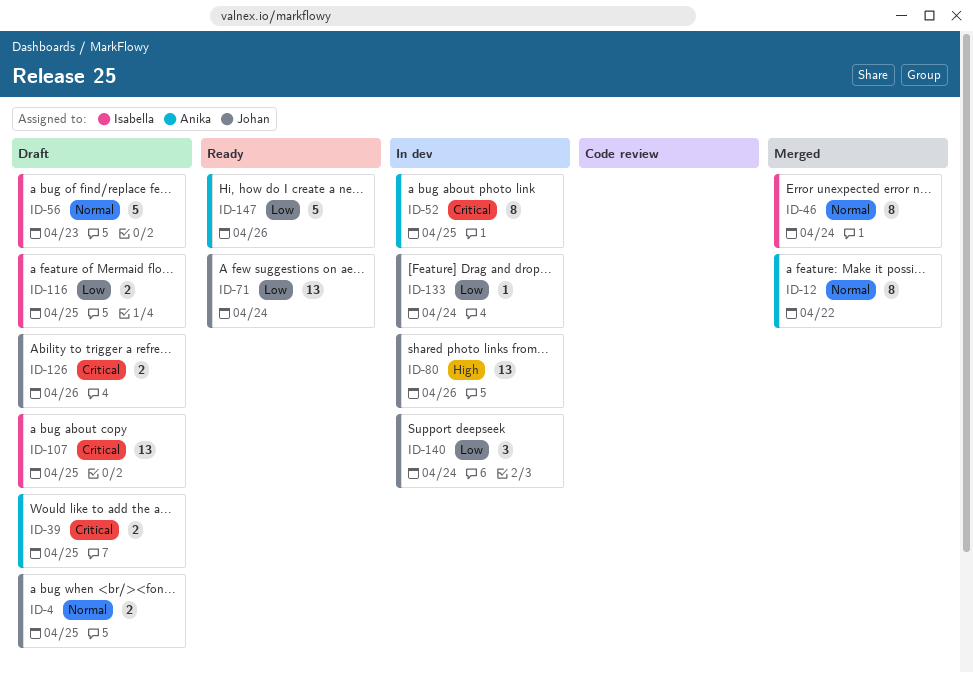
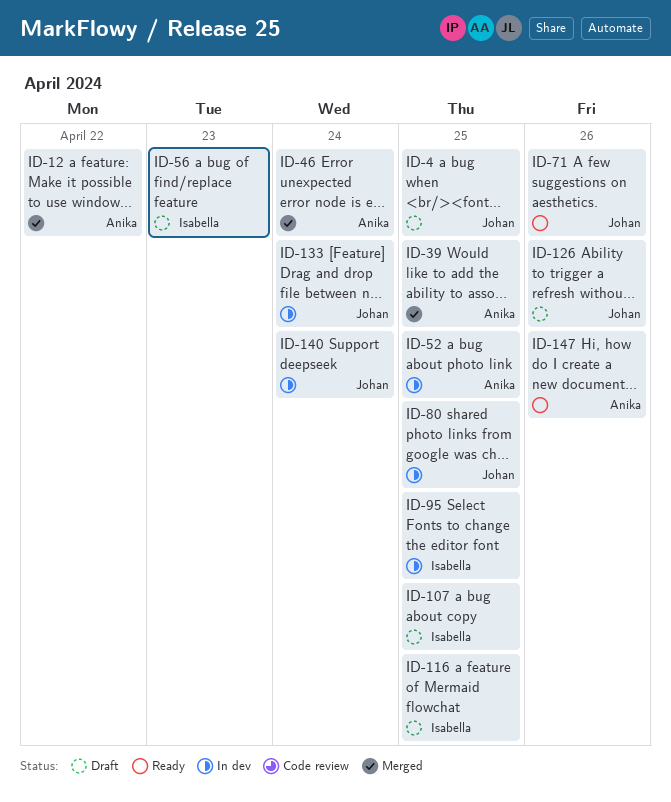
ID-39, status: Draft -> Merged
ID-46, owner: Isabella -> Anika
ID-71, due: Apr 24 -> Apr 26
ID-80, due: Apr 26 -> Apr 25
ID-95: none -> present

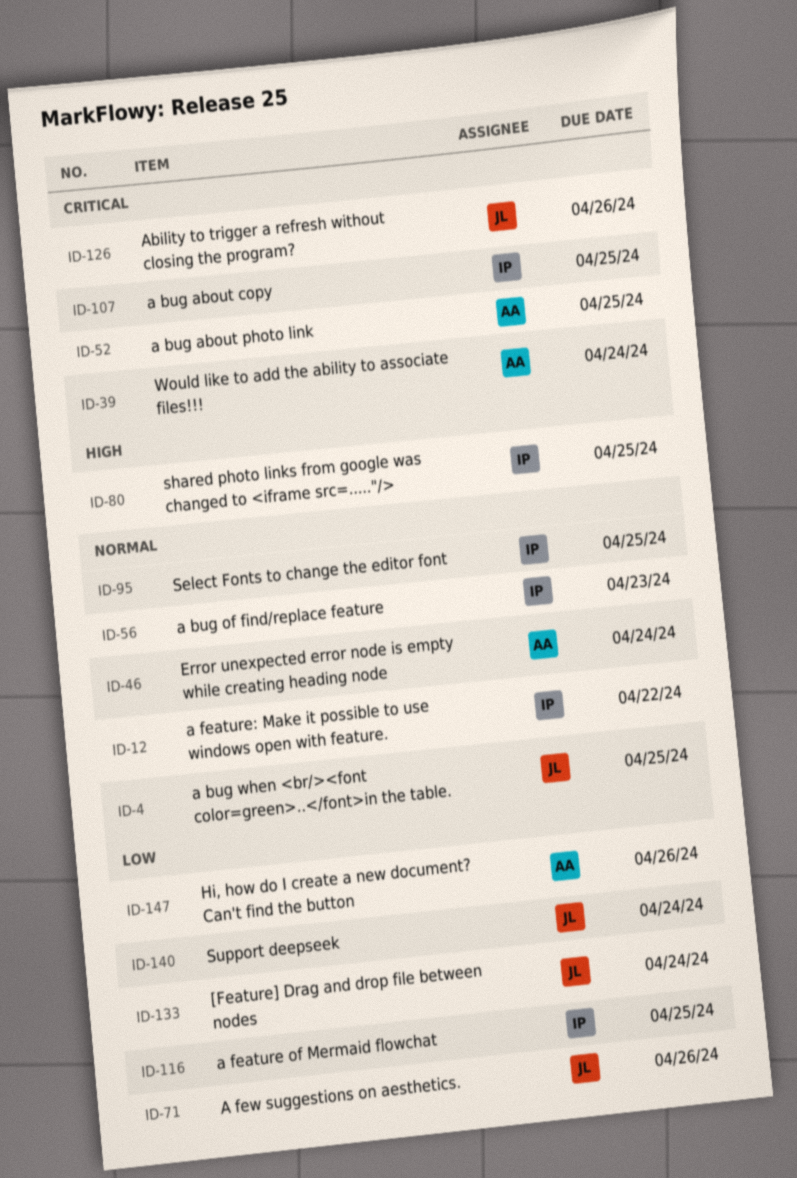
ID-12, owner: Anika -> Isabella
ID-39, due: Apr 25 -> Apr 24
ID-80, owner: Johan -> Isabella

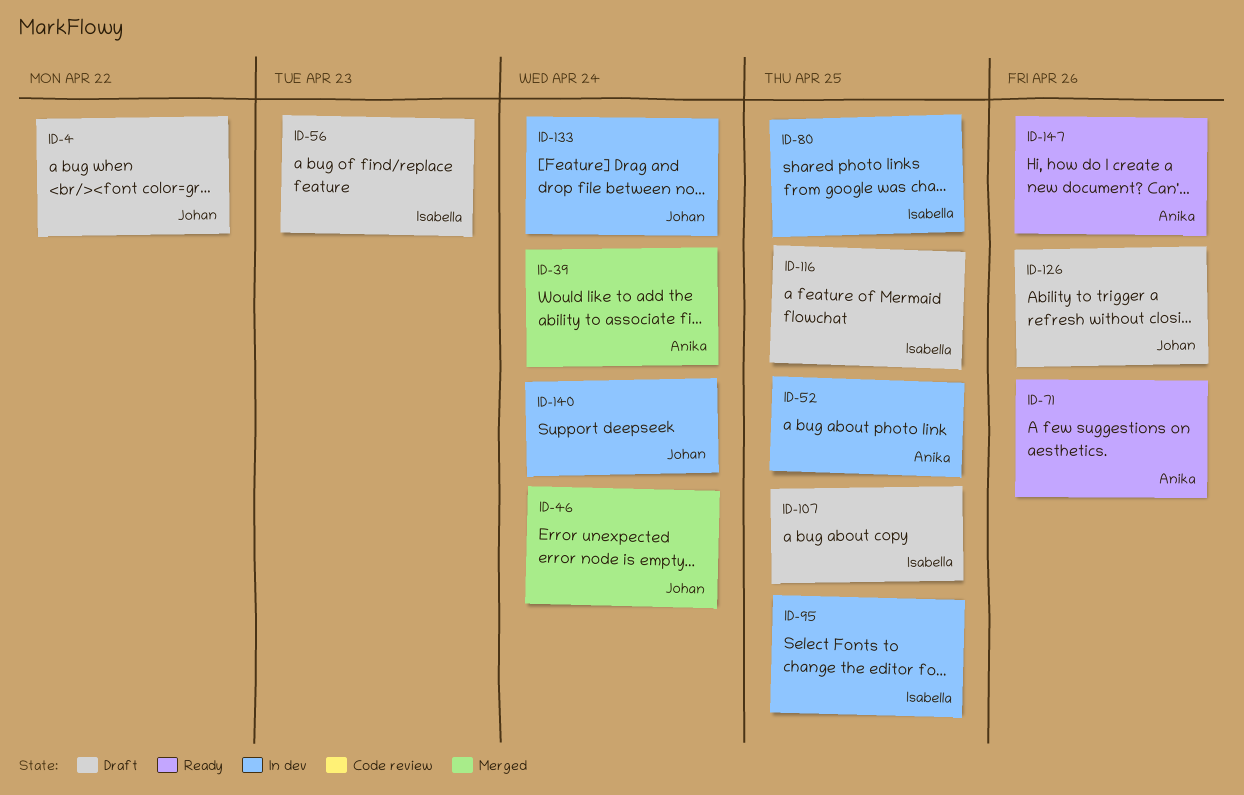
ID-4, due: Apr 25 -> Apr 22
ID-12: present -> none
ID-46, owner: Anika -> Johan
ID-71, owner: Johan -> Anika

